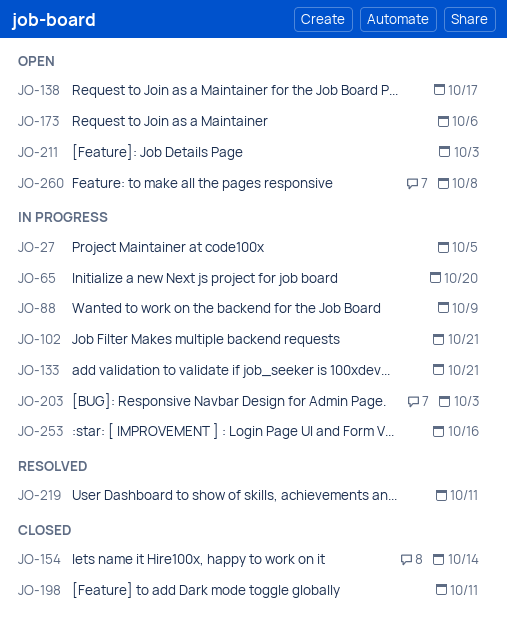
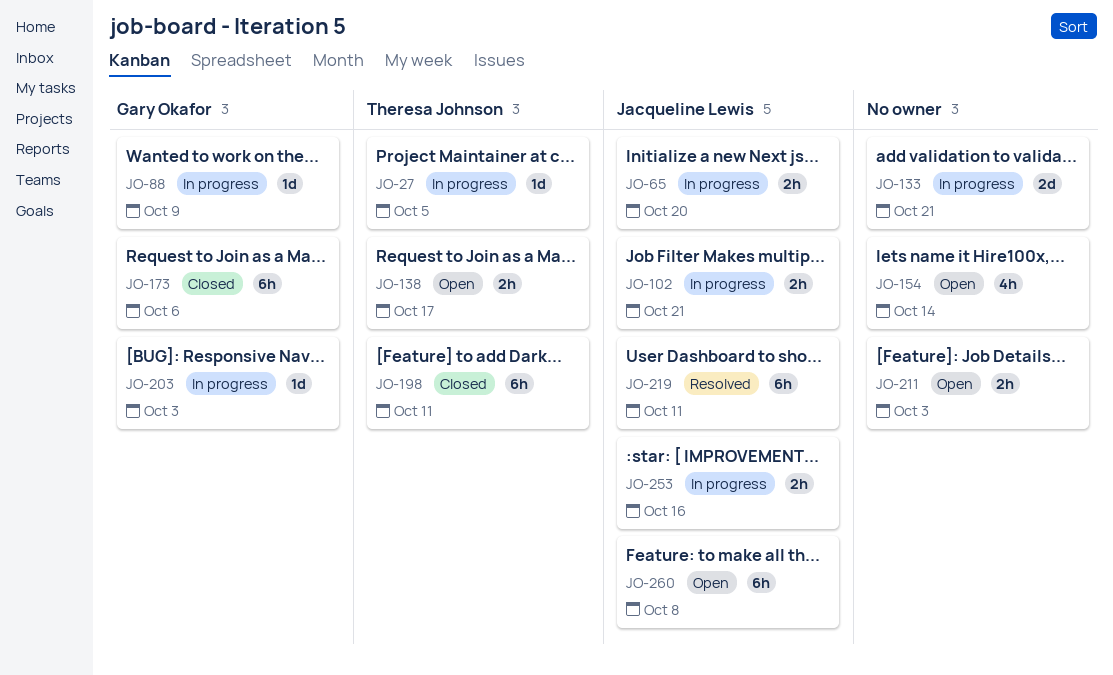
JO-154, status: Closed -> Open
JO-173, status: Open -> Closed

